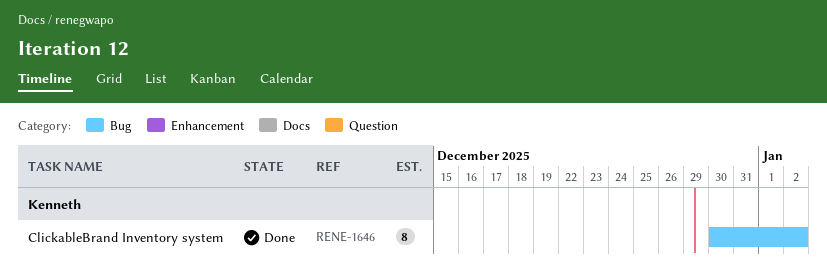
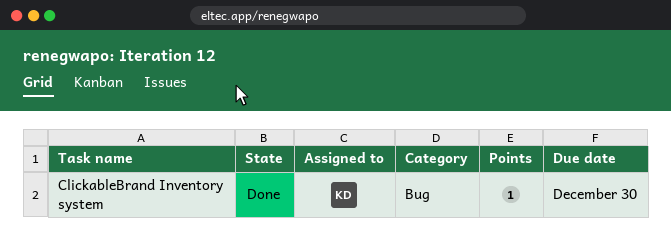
ClickableBrand Inventory system, estimate: 8 -> 1
ClickableBrand Inventory system, due: Jan 2 -> Dec 30

